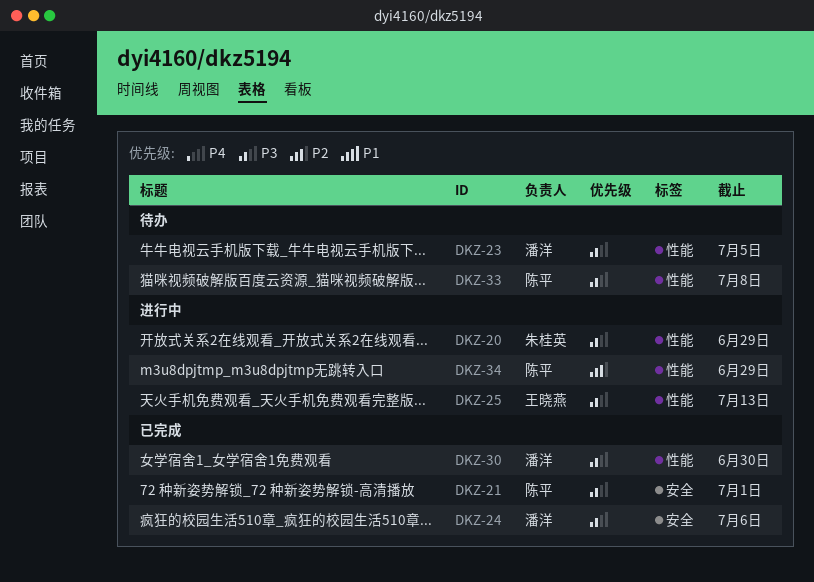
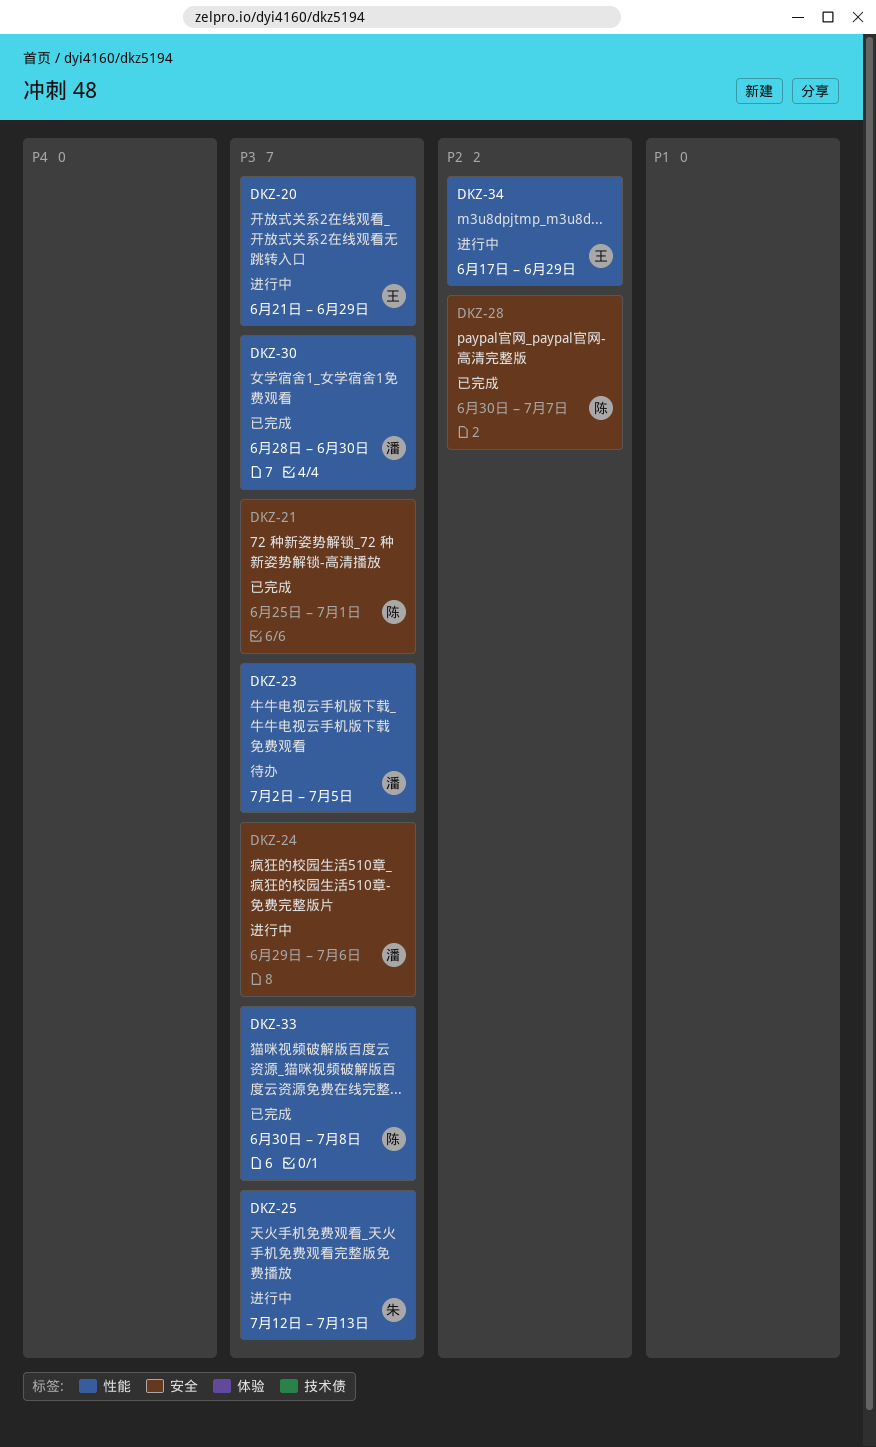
DKZ-20, owner: 朱桂英 -> 王晓燕
DKZ-24, status: 已完成 -> 进行中
DKZ-25, owner: 王晓燕 -> 朱桂英
DKZ-28: none -> present
DKZ-33, status: 待办 -> 已完成
DKZ-34, owner: 陈平 -> 王晓燕

